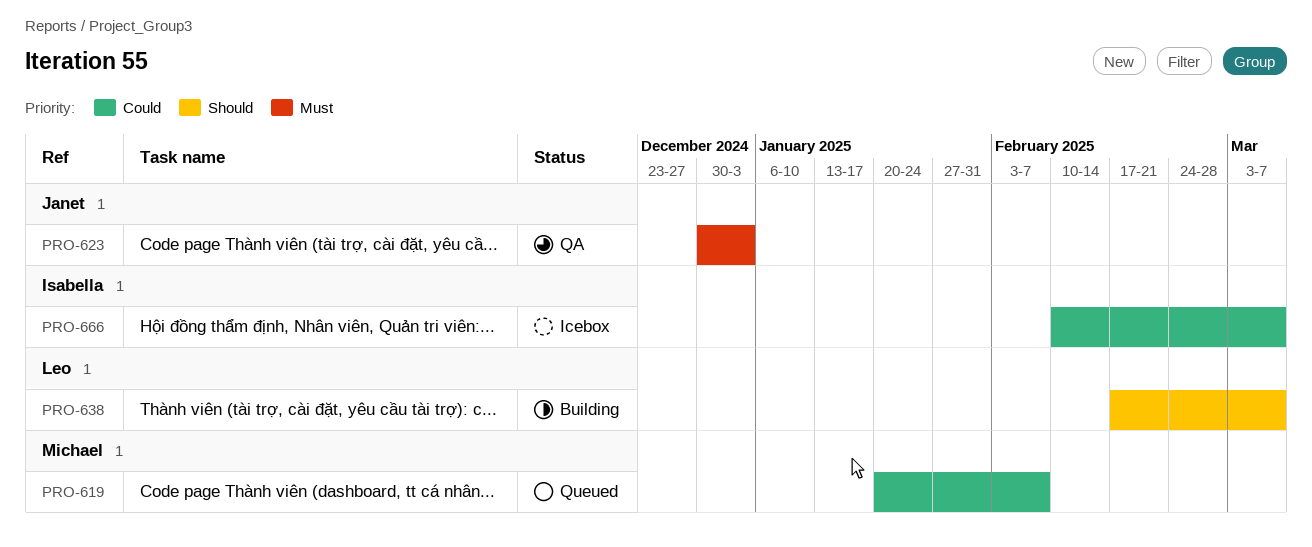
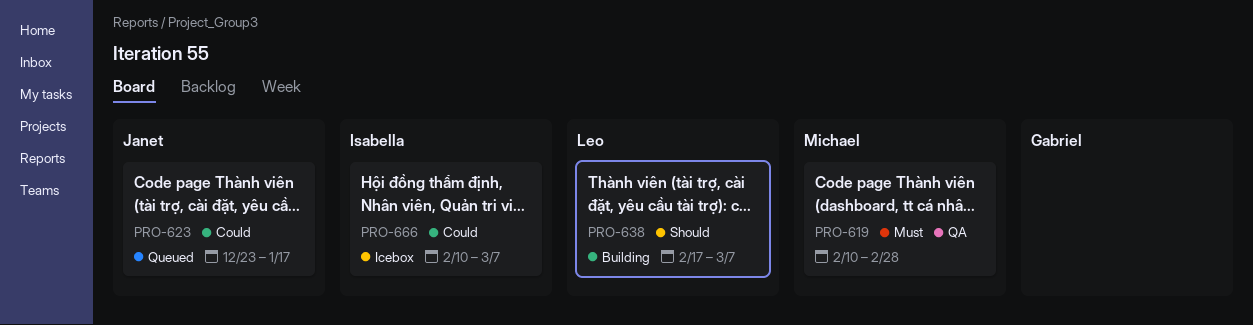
PRO-619, status: Queued -> QA
PRO-619, priority: Could -> Must
PRO-619, start: Jan 20 -> Feb 10
PRO-619, due: Feb 7 -> Feb 28
PRO-623, status: QA -> Queued
PRO-623, priority: Must -> Could
PRO-623, start: Dec 30 -> Dec 23
PRO-623, due: Jan 3 -> Jan 17

